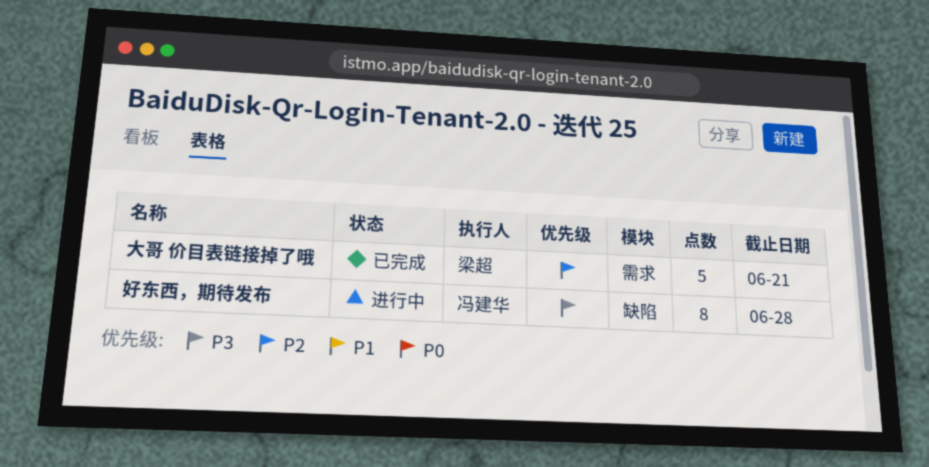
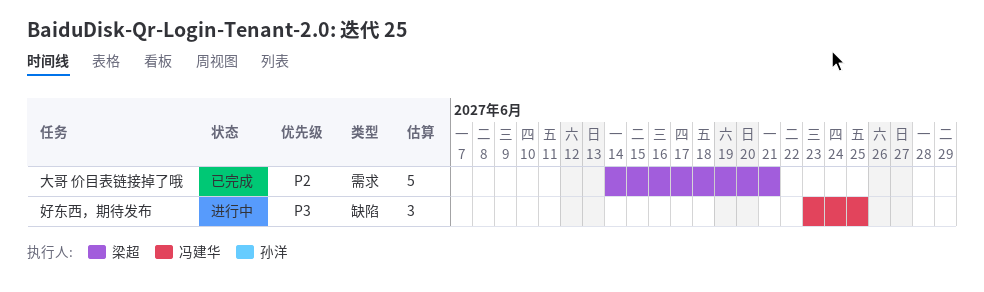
好东西，期待发布, estimate: 8 -> 3
好东西，期待发布, due: Jun 28 -> Jun 25

